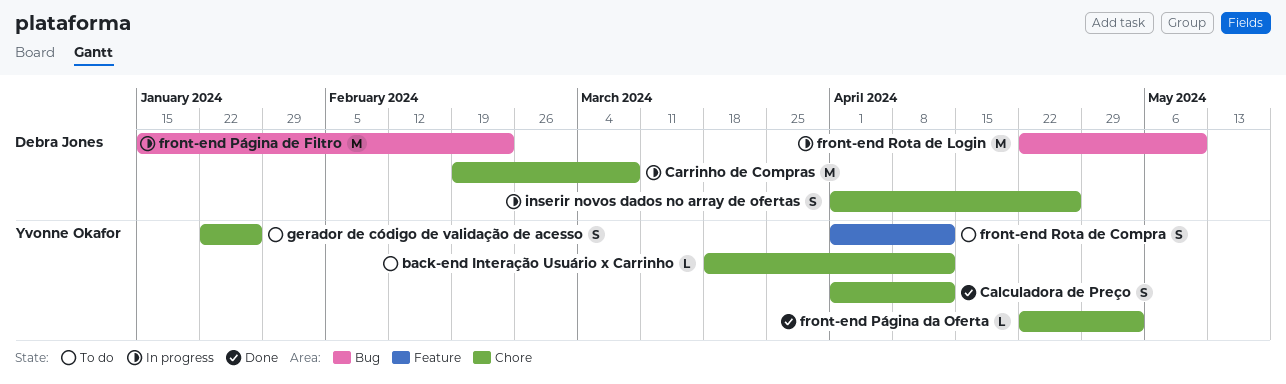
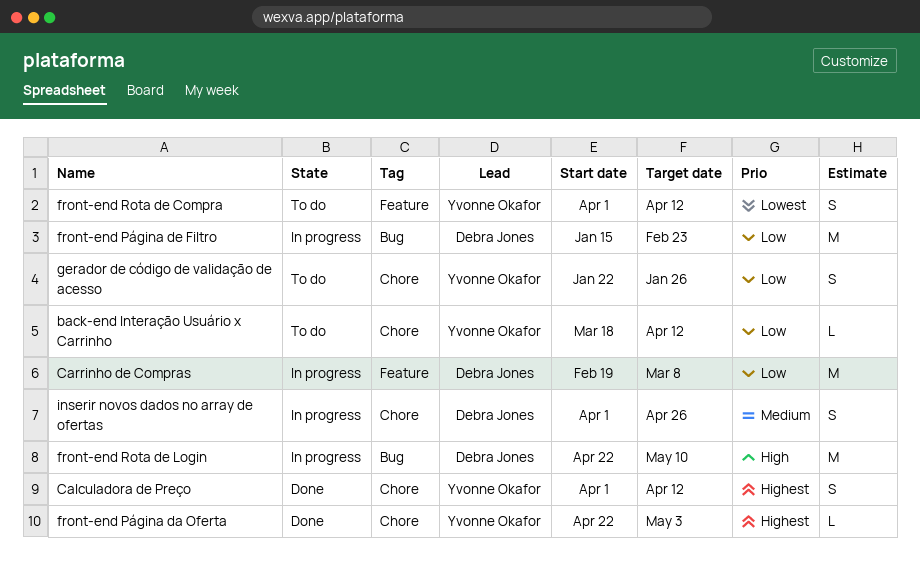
Carrinho de Compras, label: Chore -> Feature

